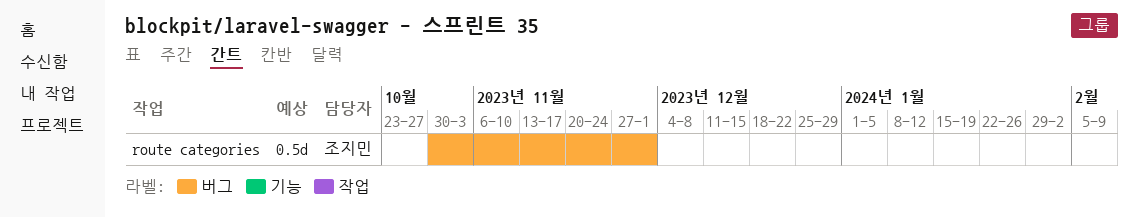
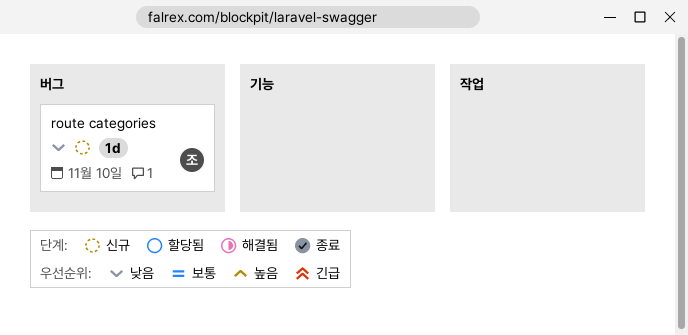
route categories, estimate: 0.5d -> 1d
route categories, due: Dec 1 -> Nov 10

